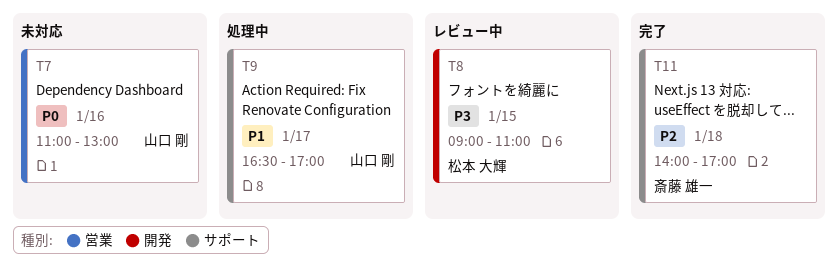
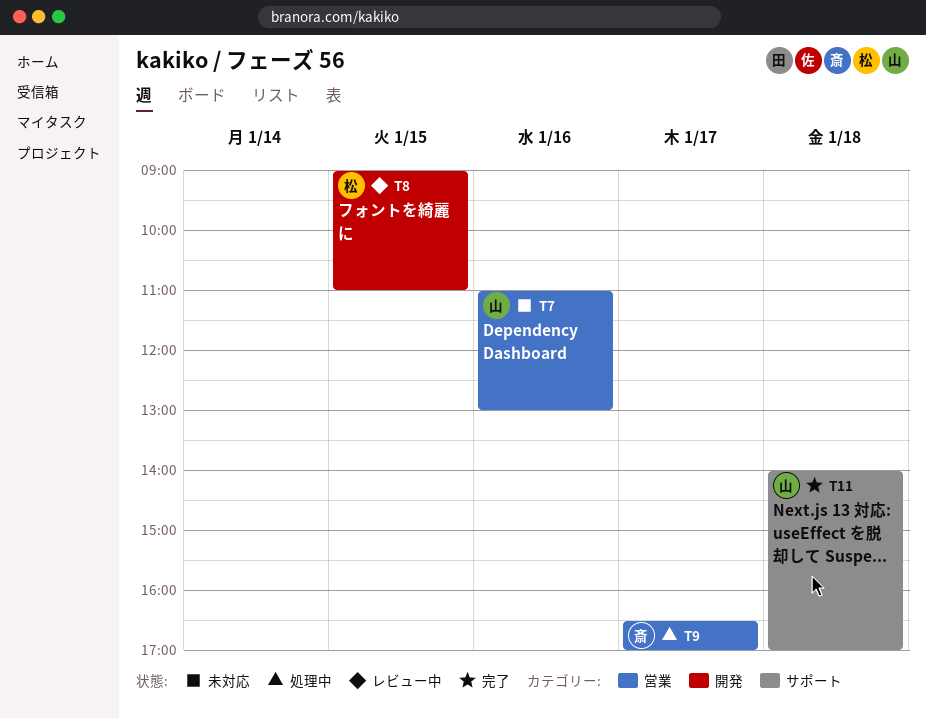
T9, owner: 山口 剛 -> 斎藤 雄一
T9, label: サポート -> 営業
T11, owner: 斎藤 雄一 -> 山口 剛

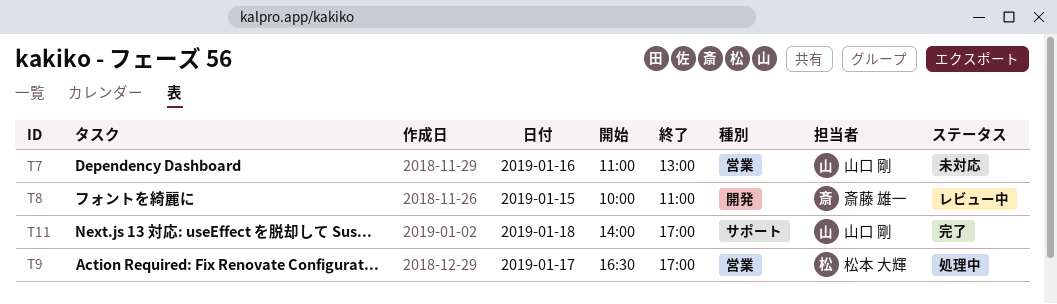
T8, owner: 松本 大輝 -> 斎藤 雄一
T8, begins: 09:00 -> 10:00
T9, owner: 斎藤 雄一 -> 松本 大輝

